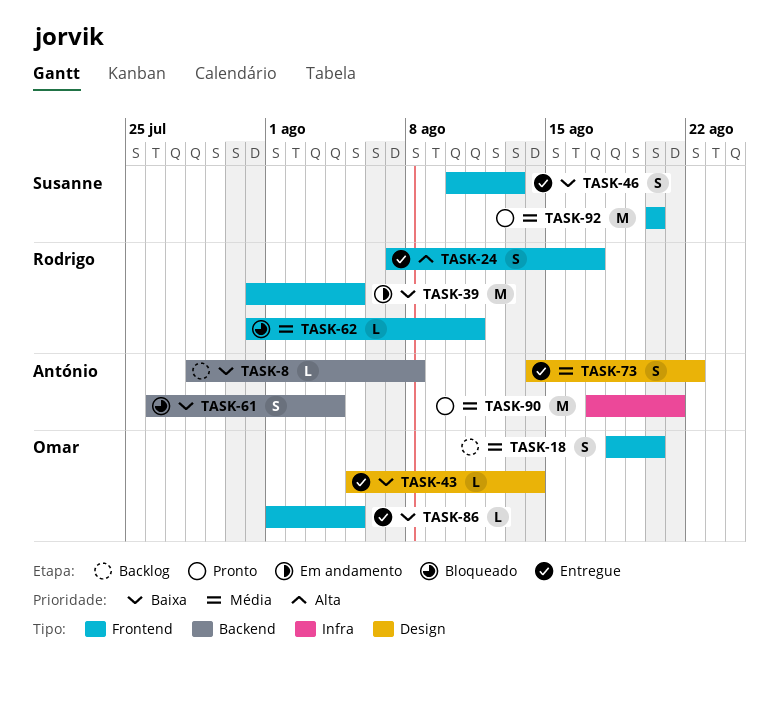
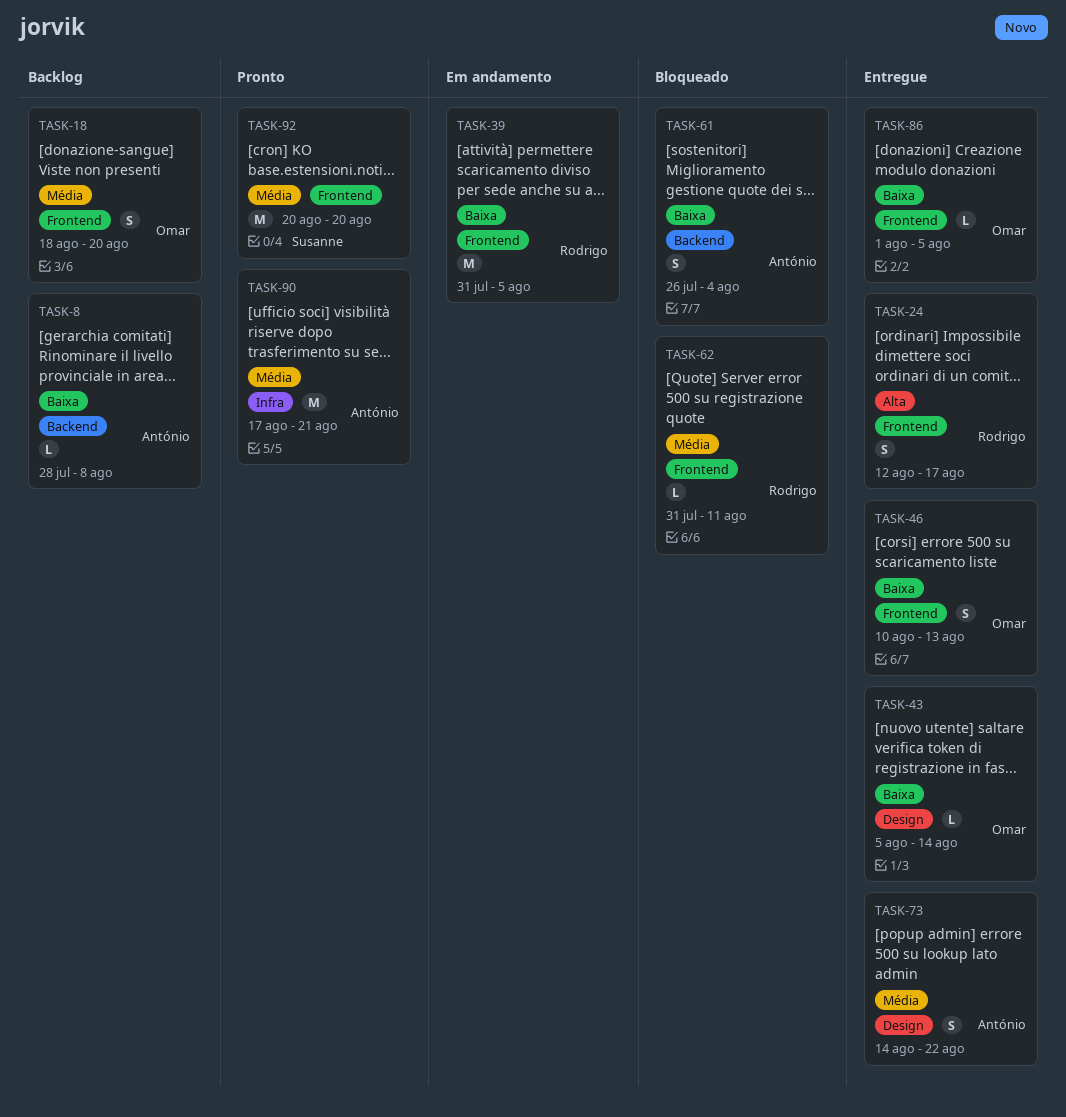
TASK-24, start: Aug 7 -> Aug 12
TASK-46, owner: Susanne -> Omar

